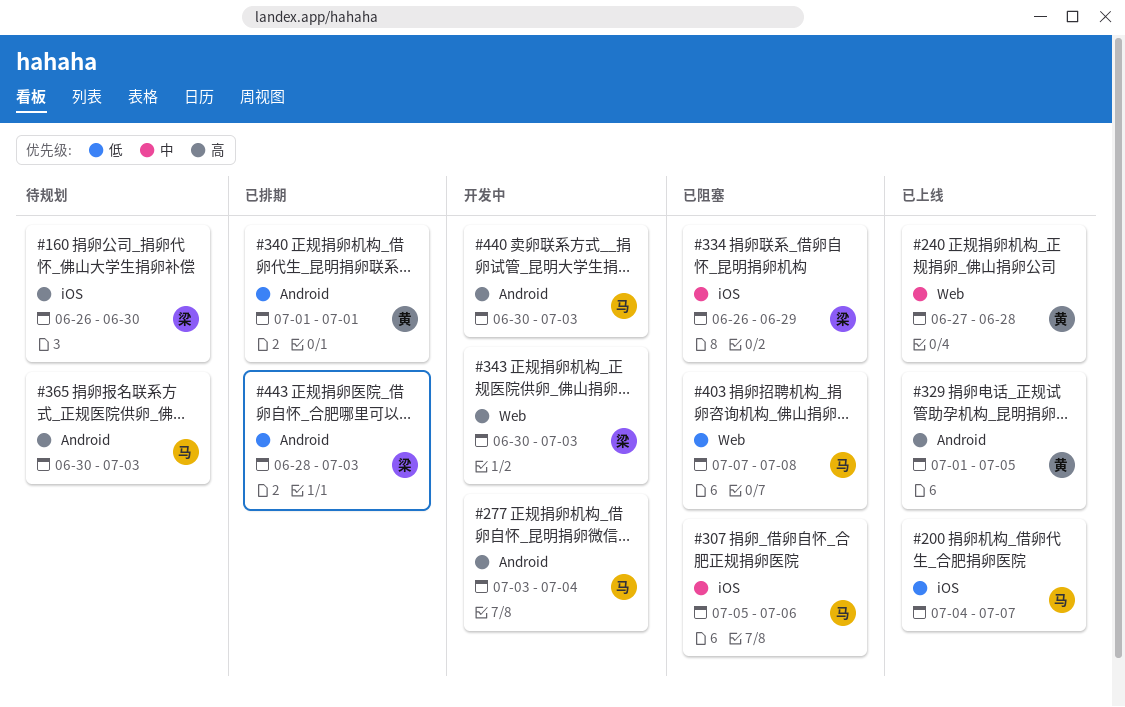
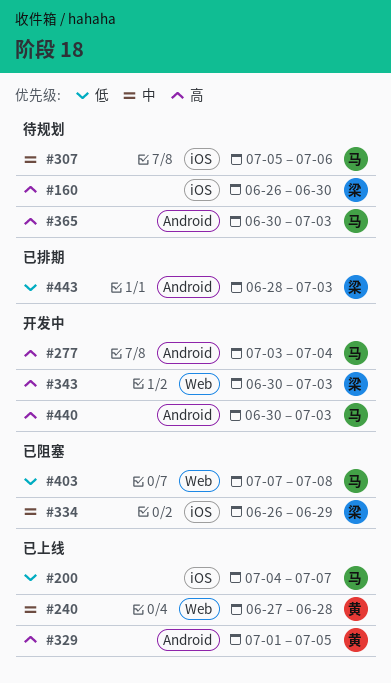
#307, status: 已阻塞 -> 待规划
#340: present -> none

